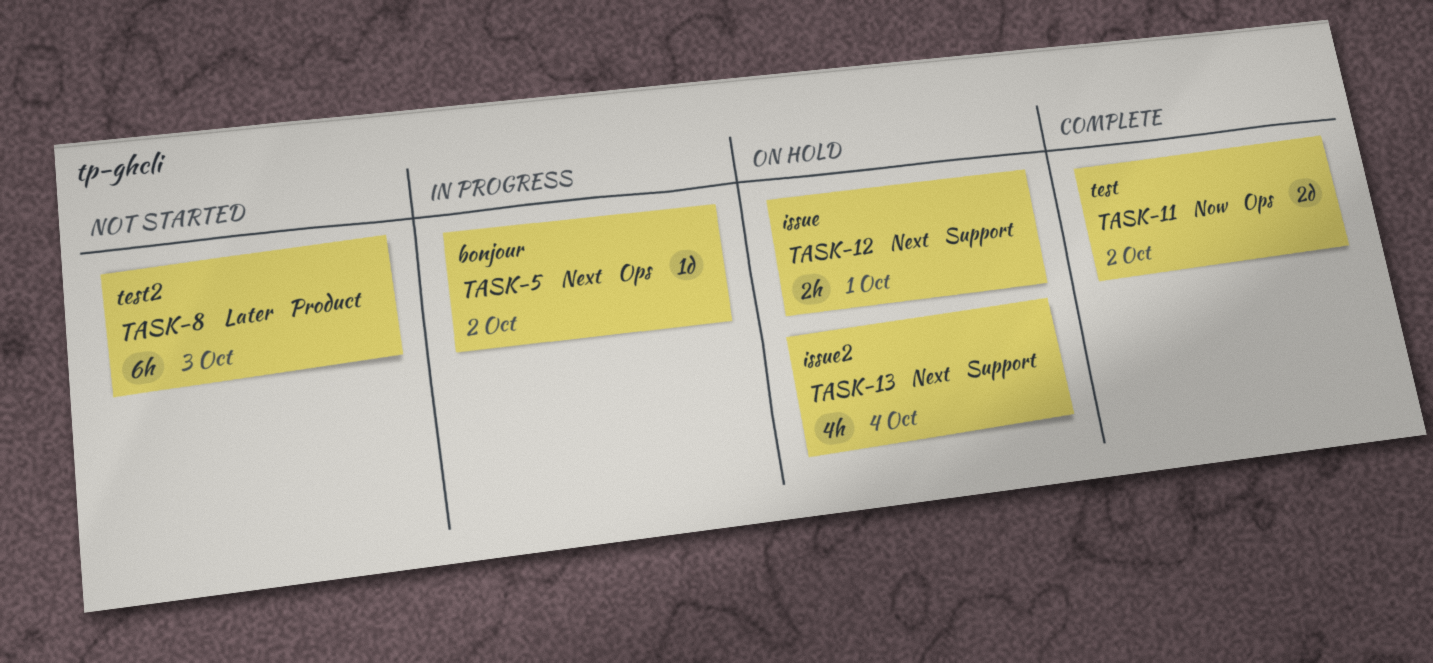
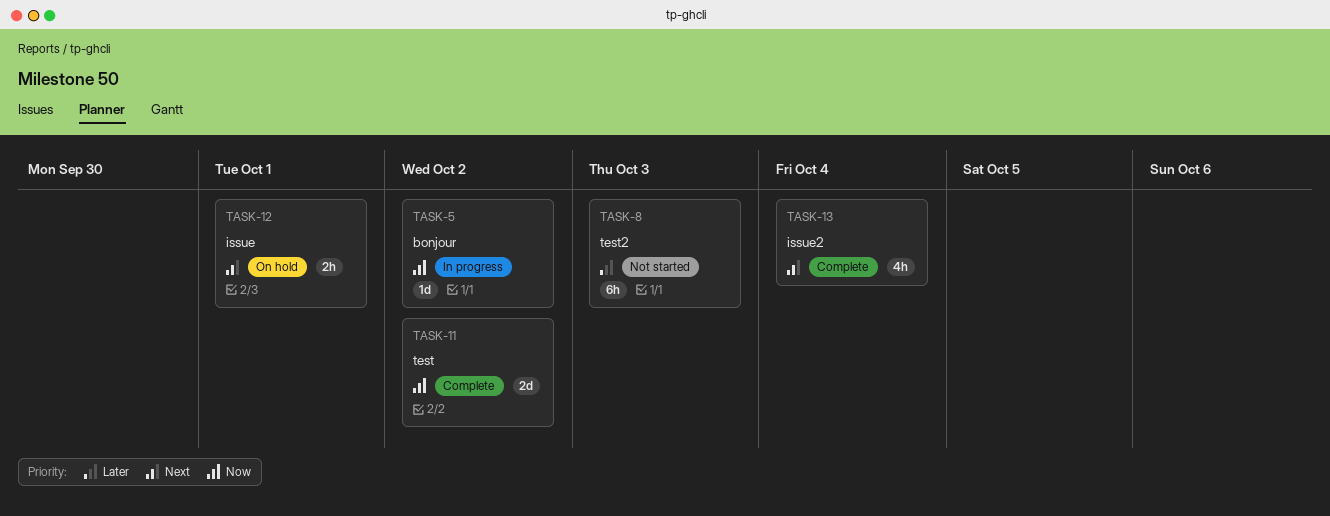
TASK-5, priority: Next -> Now
TASK-13, status: On hold -> Complete

